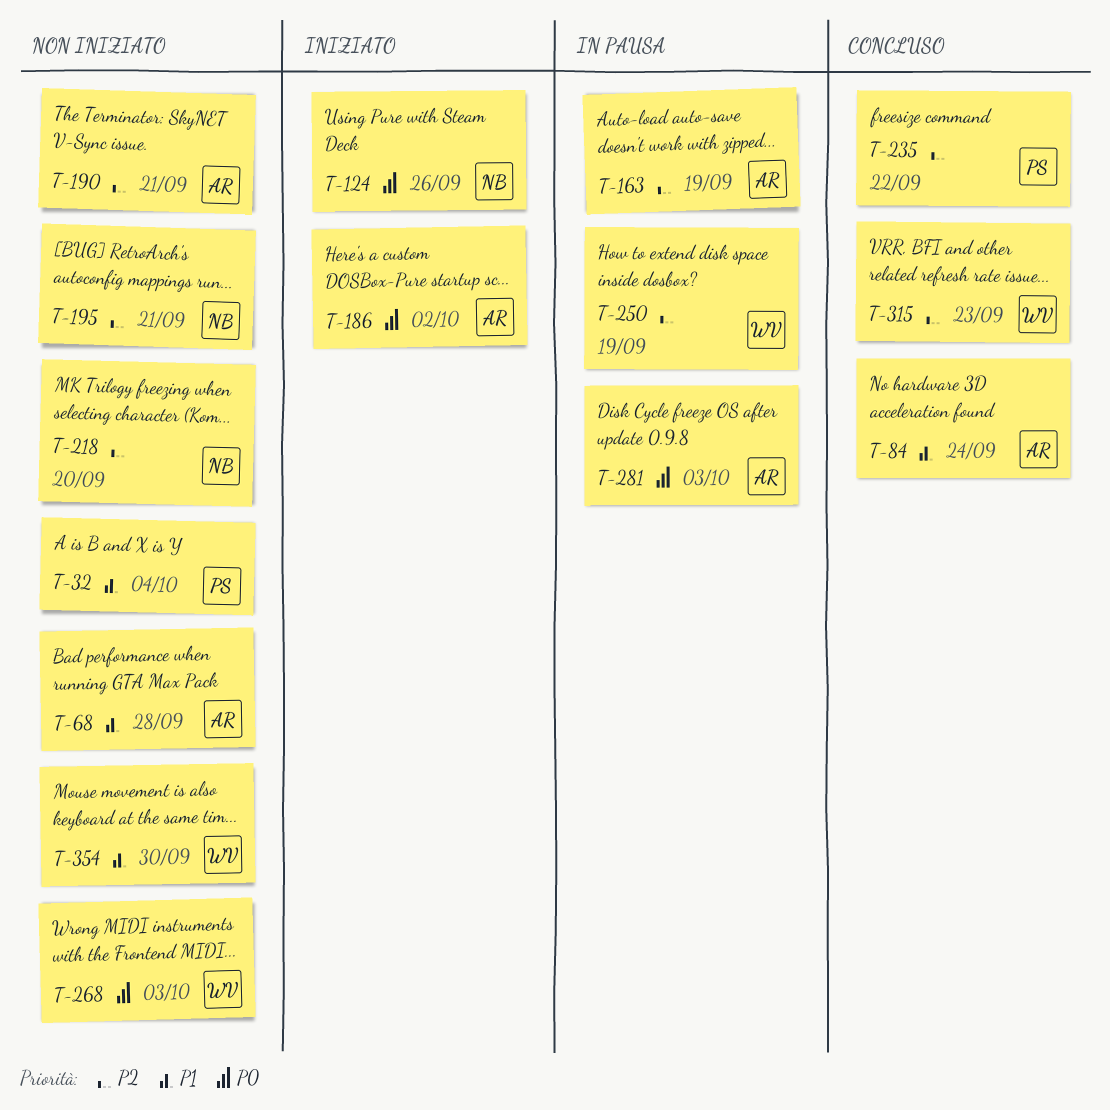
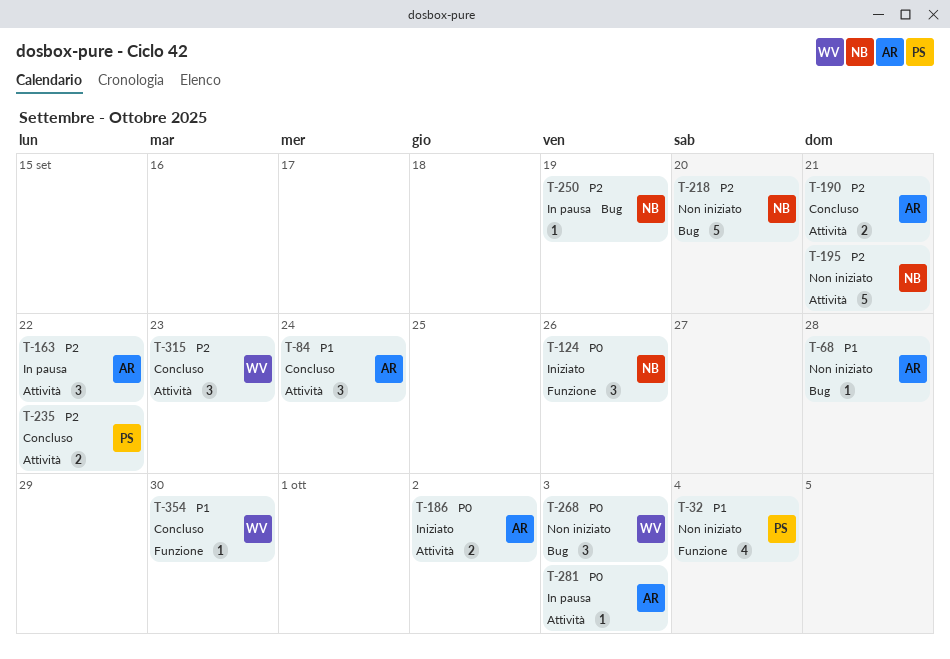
T-163, due: Sep 19 -> Sep 22
T-190, status: Non iniziato -> Concluso
T-250, owner: WV -> NB
T-354, status: Non iniziato -> Concluso

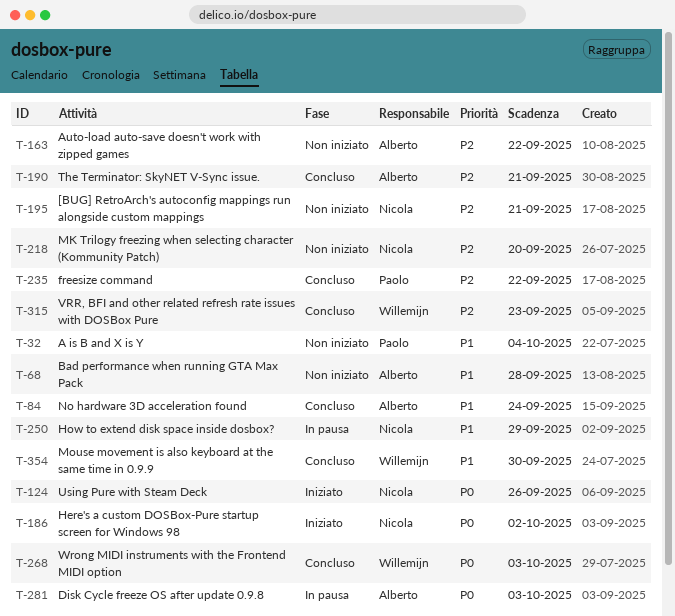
T-163, status: In pausa -> Non iniziato
T-186, owner: Alberto -> Nicola
T-250, priority: P2 -> P1
T-250, due: Sep 19 -> Sep 29
T-268, status: Non iniziato -> Concluso

